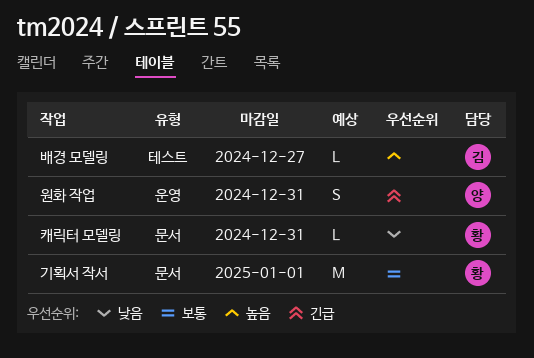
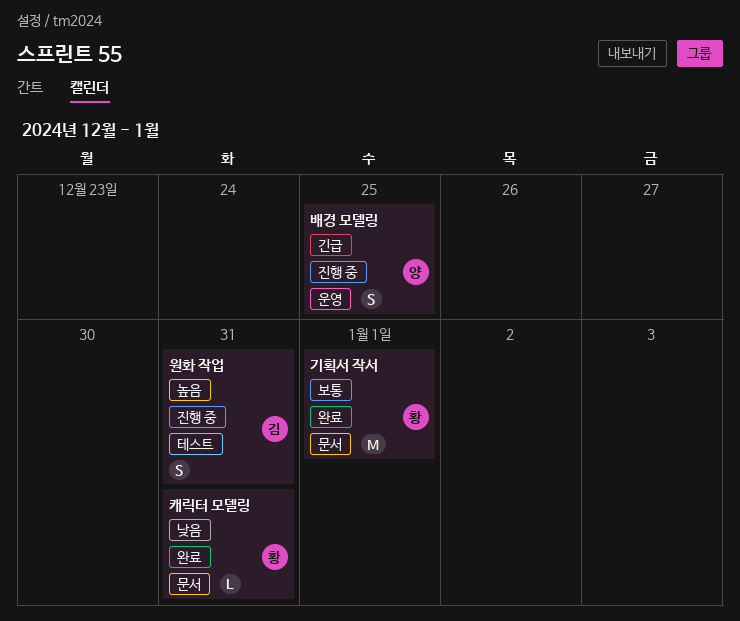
배경 모델링, owner: 김 -> 양
배경 모델링, priority: 높음 -> 긴급
배경 모델링, label: 테스트 -> 운영
배경 모델링, estimate: L -> S
배경 모델링, due: Dec 27 -> Dec 25
원화 작업, owner: 양 -> 김
원화 작업, priority: 긴급 -> 높음
원화 작업, label: 운영 -> 테스트

